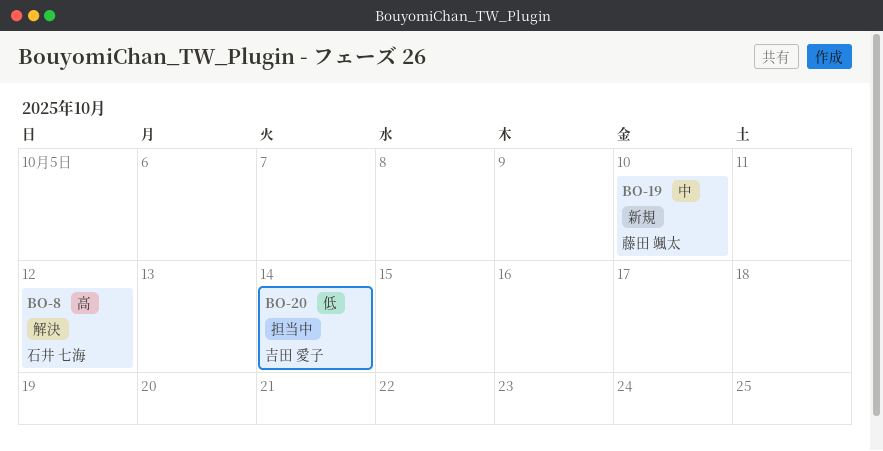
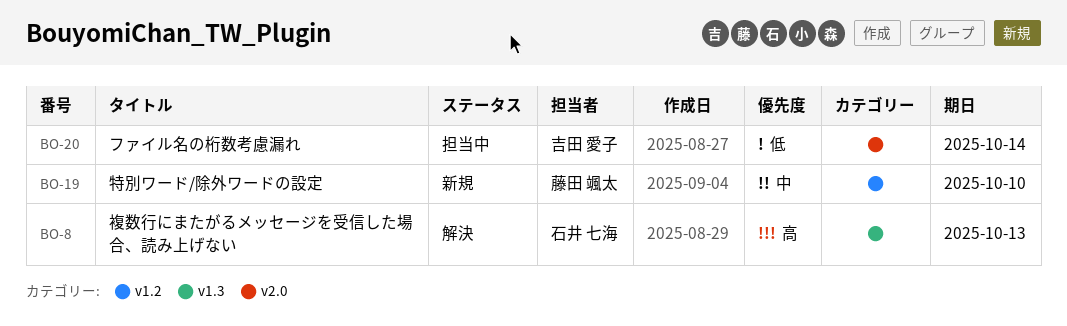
BO-8, due: Oct 12 -> Oct 13

